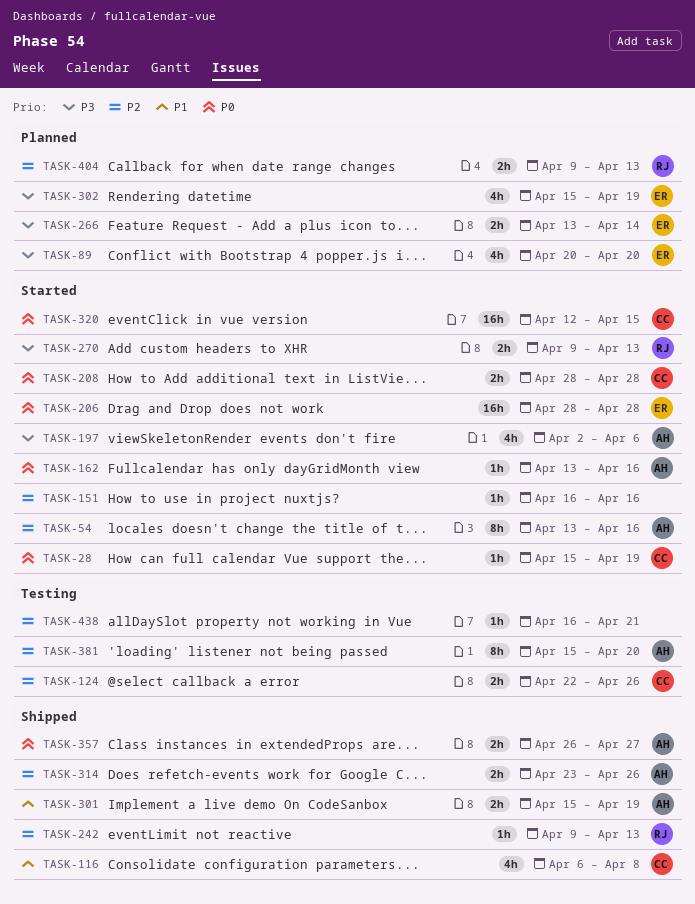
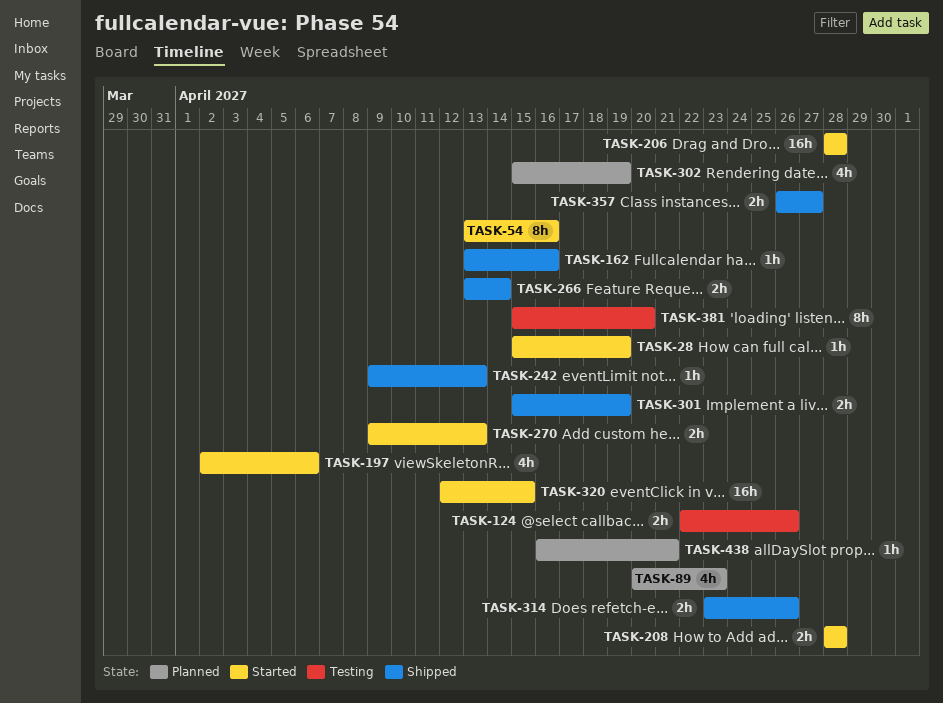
TASK-89, due: Apr 20 -> Apr 23
TASK-116: present -> none
TASK-151: present -> none
TASK-162, status: Started -> Shipped
TASK-266, status: Planned -> Shipped
TASK-404: present -> none
TASK-438, status: Testing -> Planned

